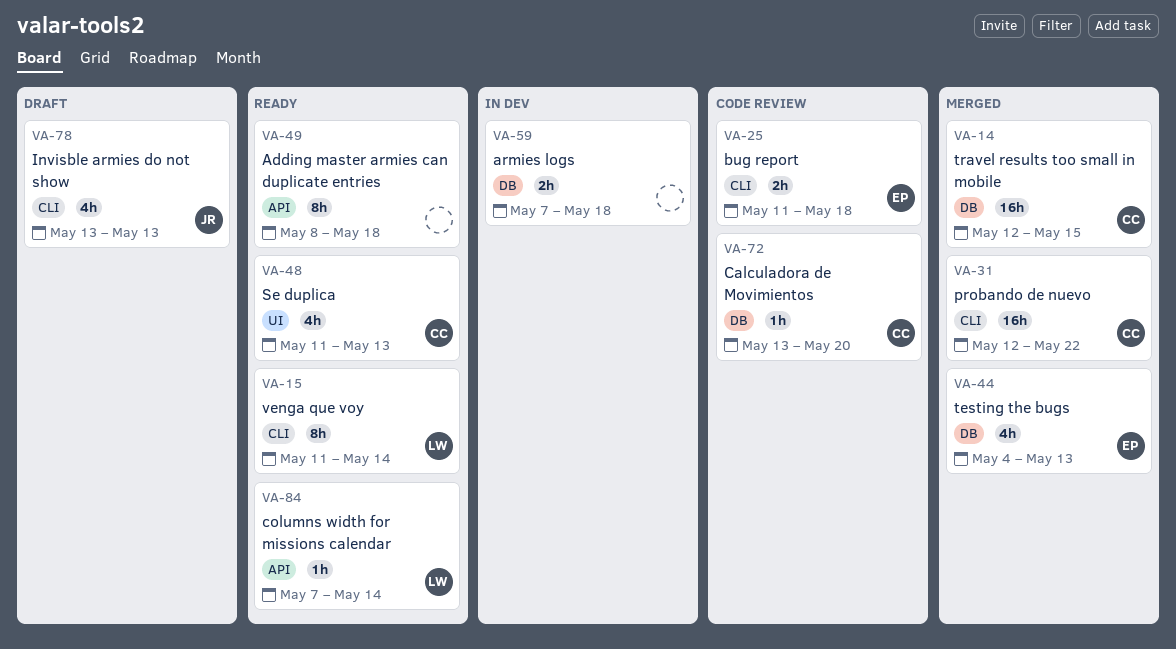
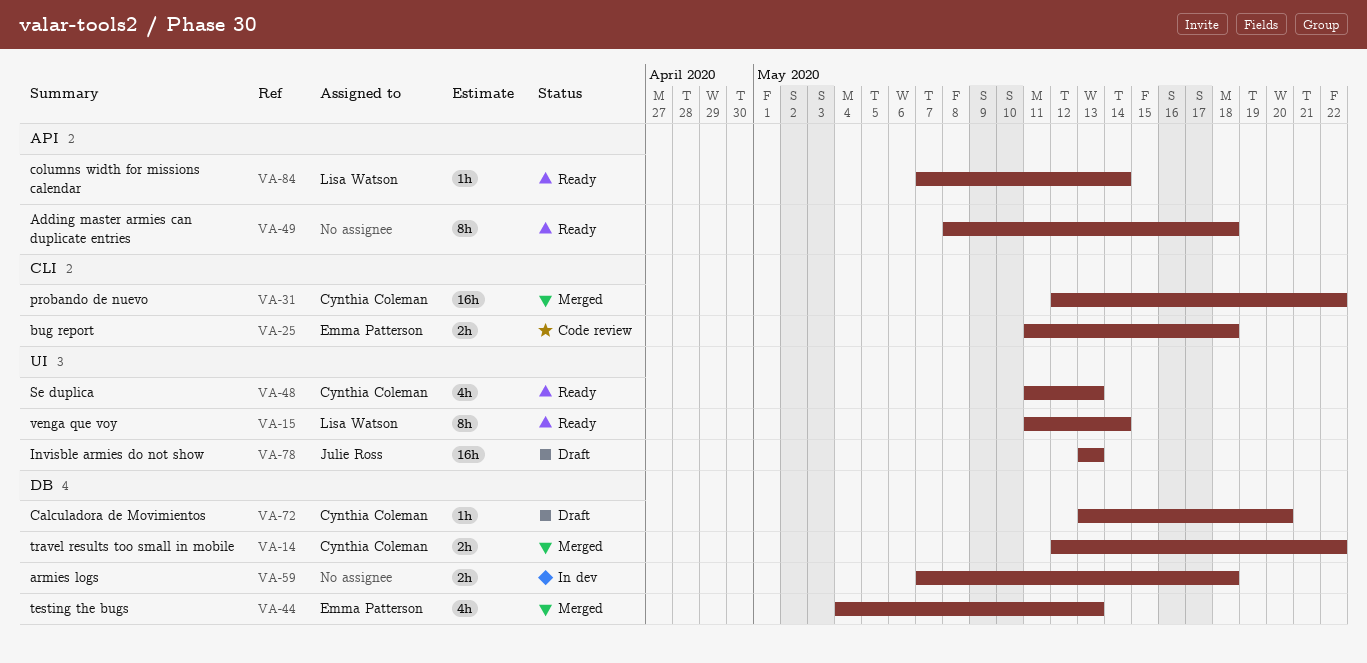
VA-14, estimate: 16h -> 2h
VA-14, due: May 15 -> May 22
VA-15, label: CLI -> UI
VA-72, status: Code review -> Draft
VA-78, label: CLI -> UI
VA-78, estimate: 4h -> 16h

